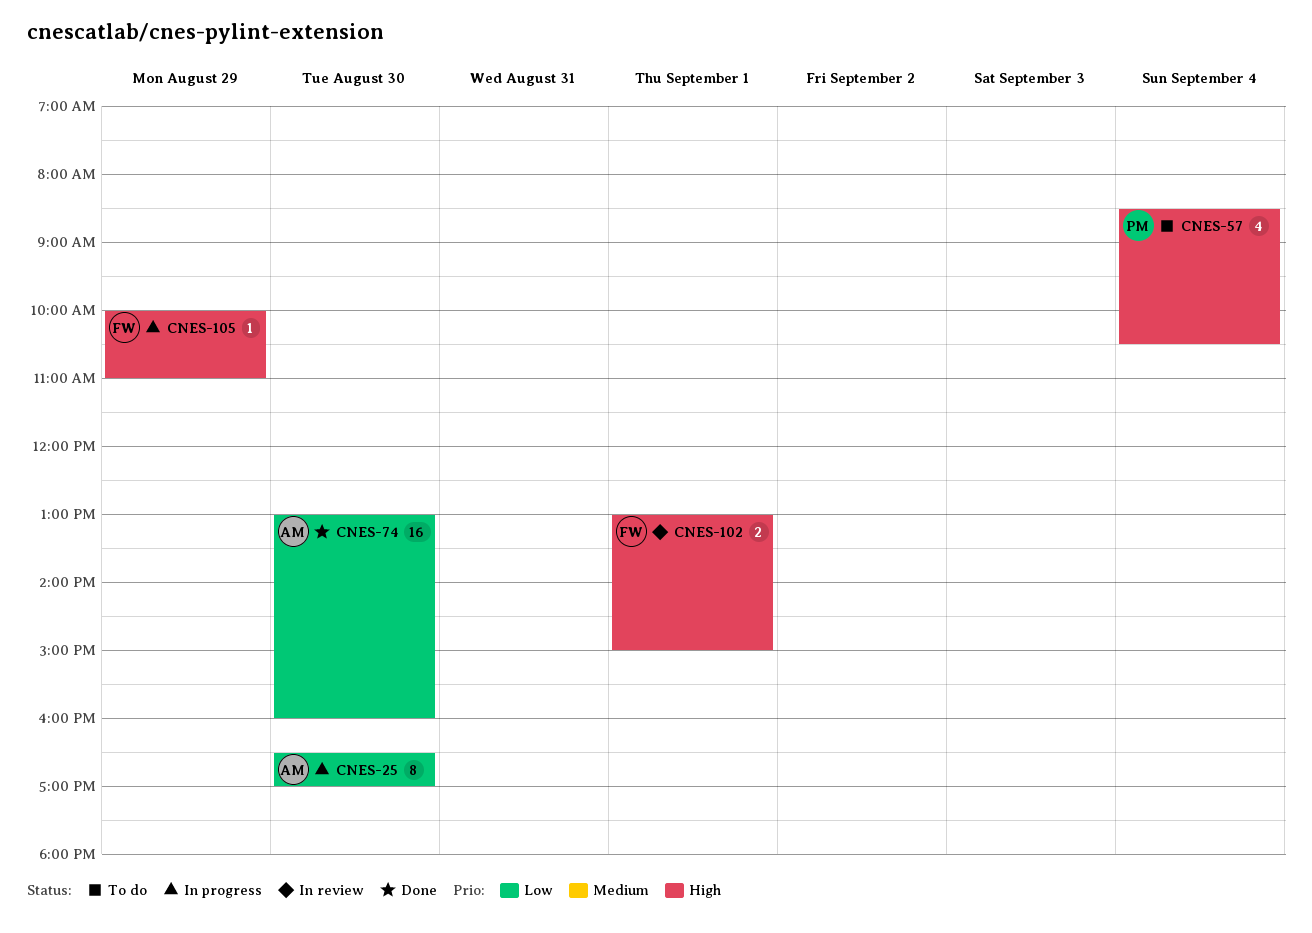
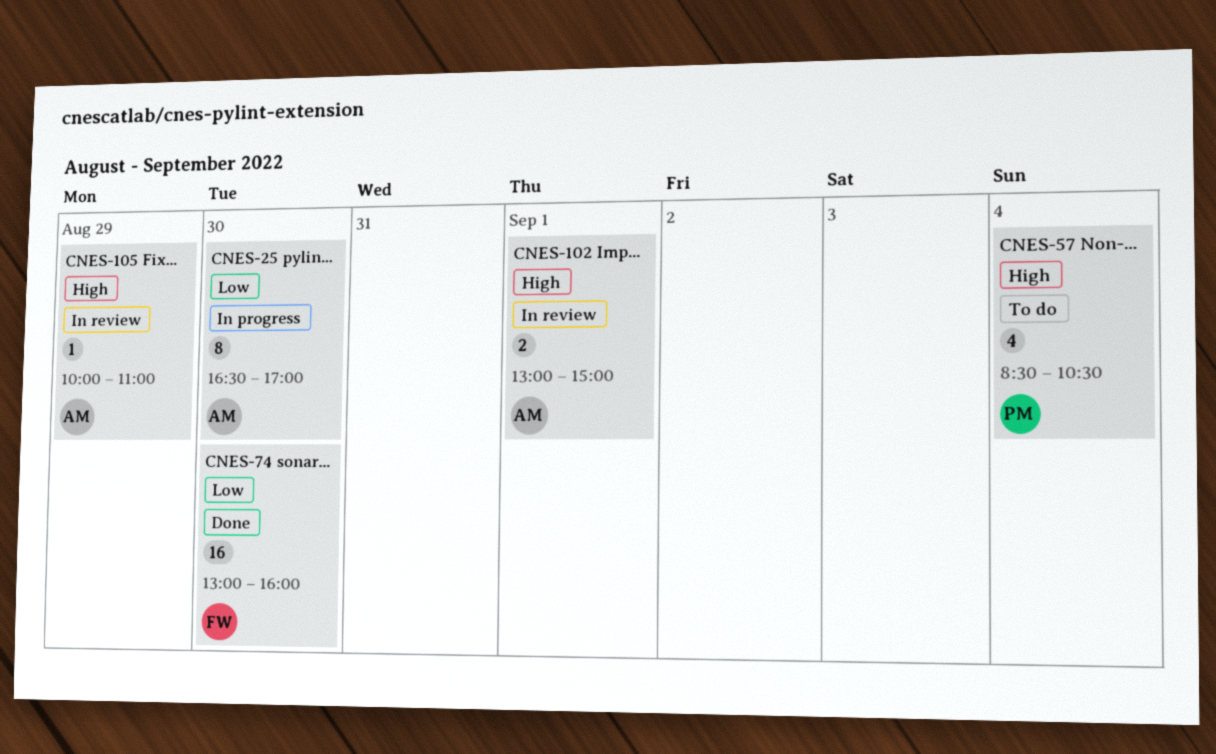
CNES-74, owner: AM -> FW
CNES-102, owner: FW -> AM
CNES-105, status: In progress -> In review
CNES-105, owner: FW -> AM

